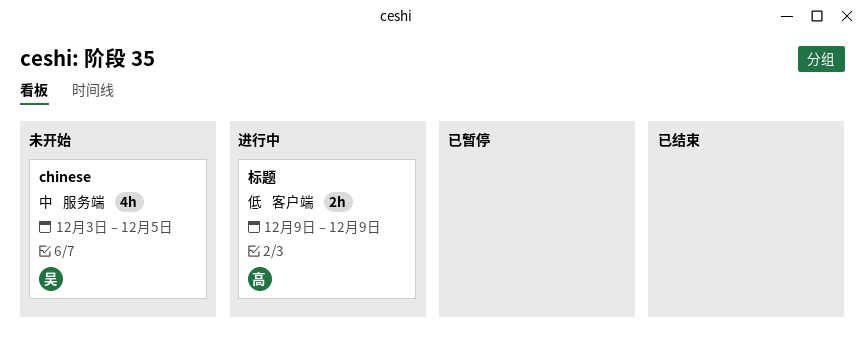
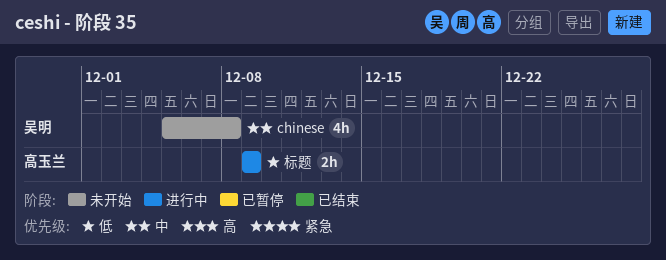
chinese, start: Dec 3 -> Dec 5
chinese, due: Dec 5 -> Dec 8

